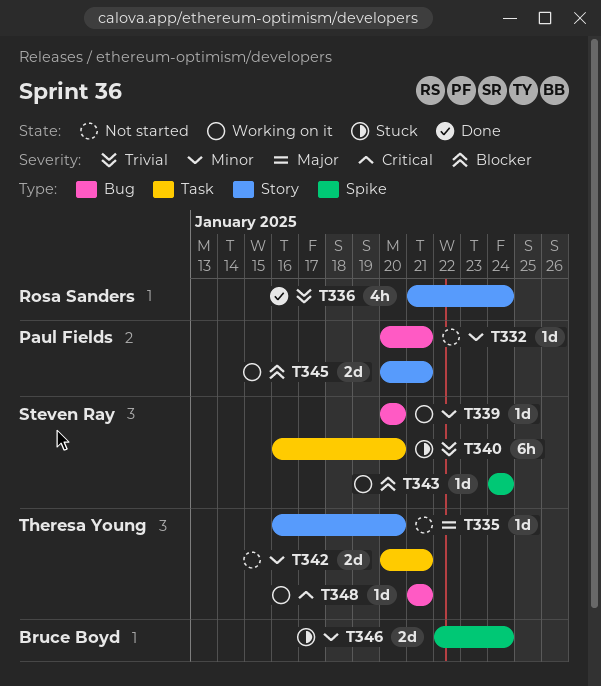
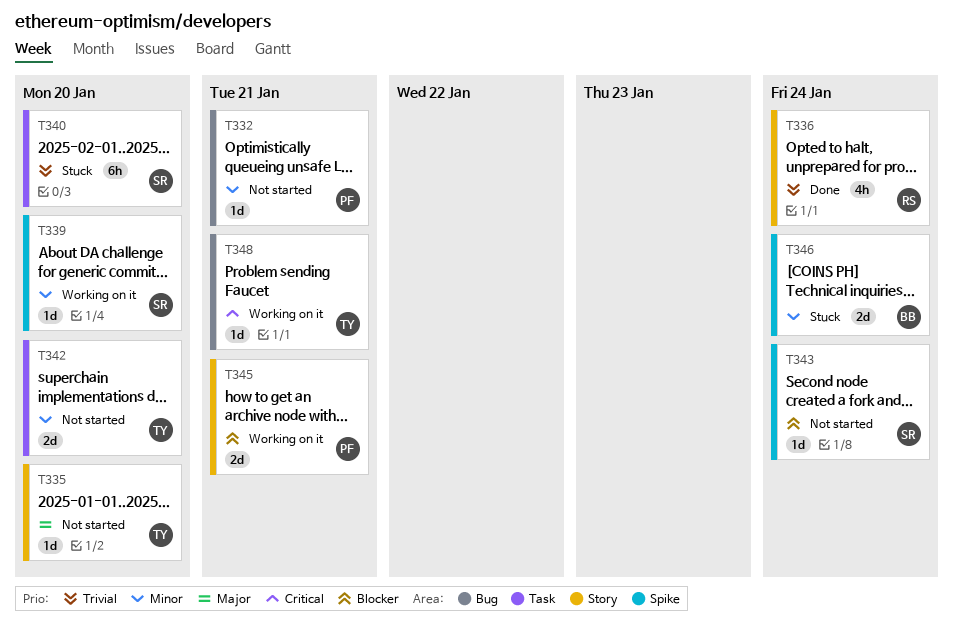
T339, label: Bug -> Spike
T342, due: Jan 21 -> Jan 20
T343, status: Working on it -> Not started

